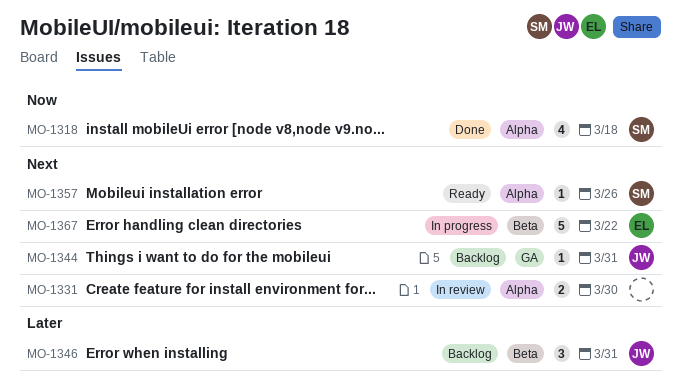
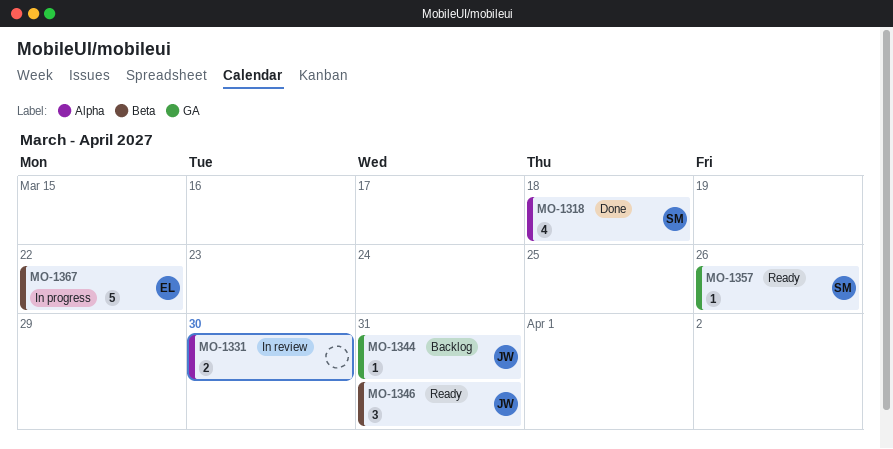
MO-1346, status: Backlog -> Ready
MO-1357, label: Alpha -> GA

